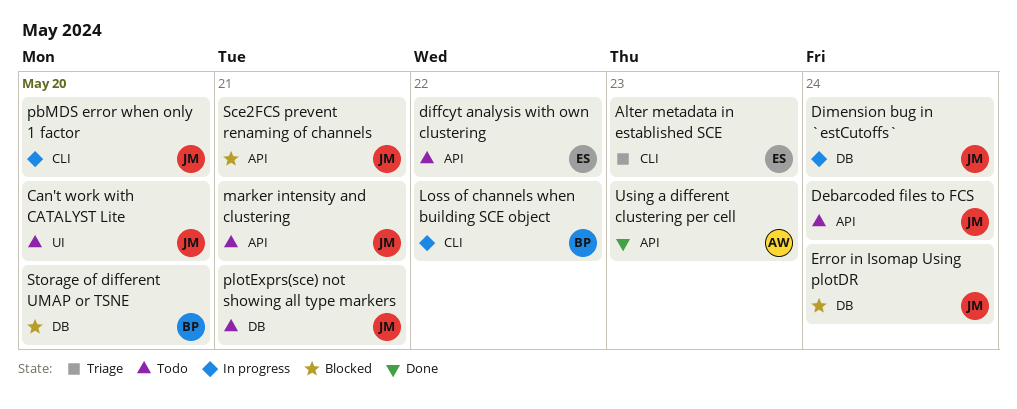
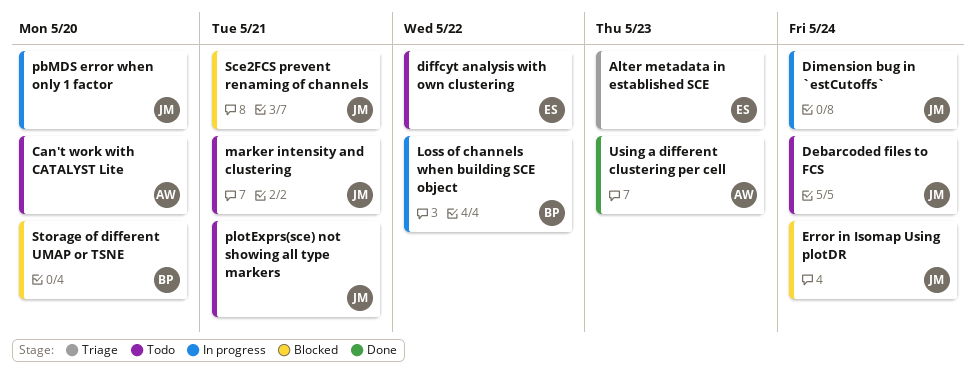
Can't work with CATALYST Lite, owner: JM -> AW

